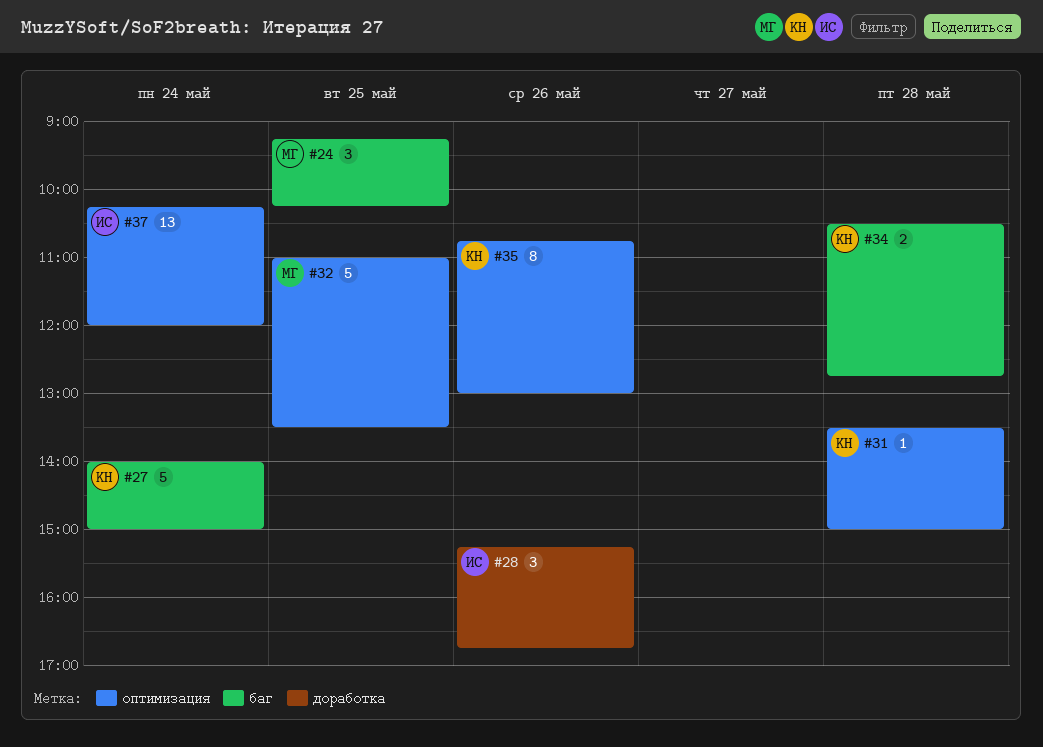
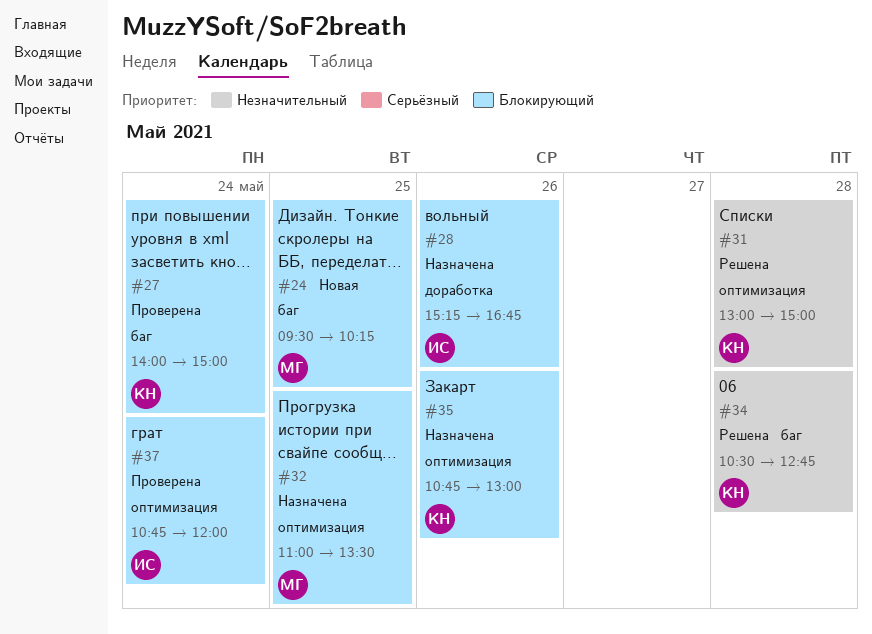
#24, begins: 09:15 -> 09:30
#31, begins: 13:30 -> 13:00
#37, begins: 10:15 -> 10:45

